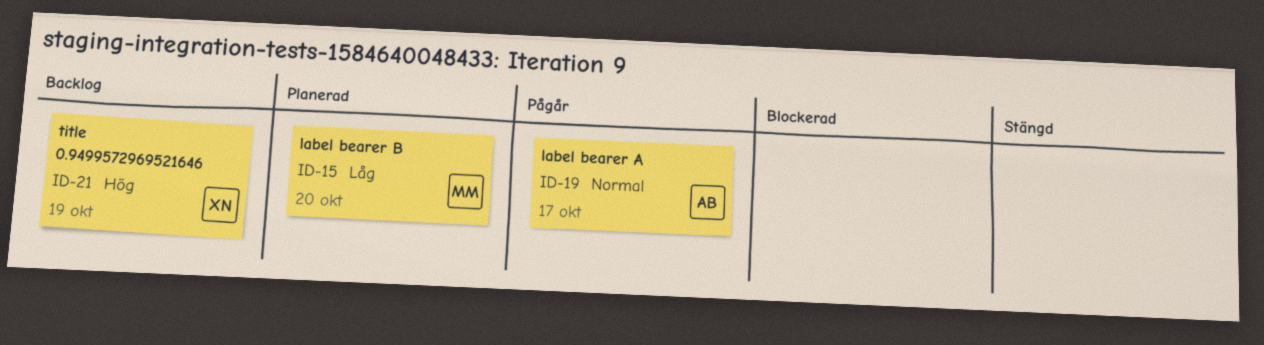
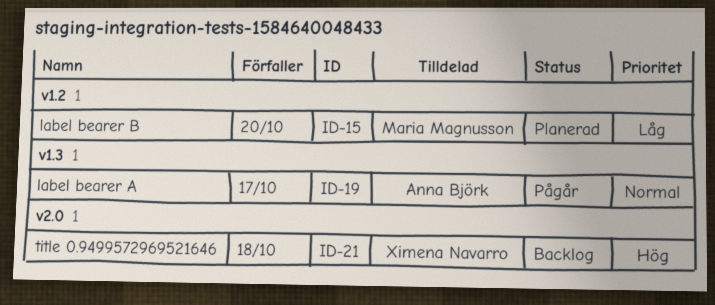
ID-21, due: Oct 19 -> Oct 18

